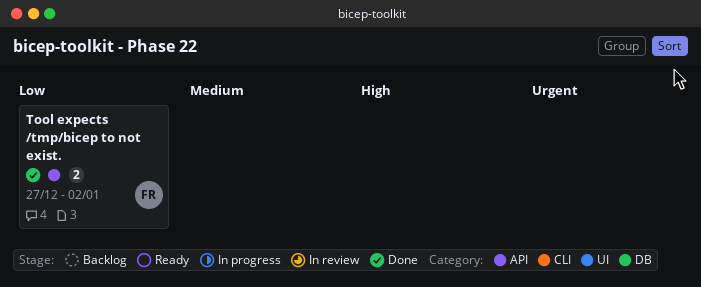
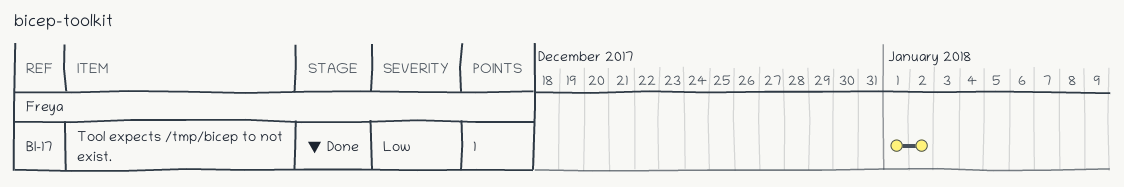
Tool expects /tmp/bicep to not exist., estimate: 2 -> 1
Tool expects /tmp/bicep to not exist., start: Dec 27 -> Jan 1

